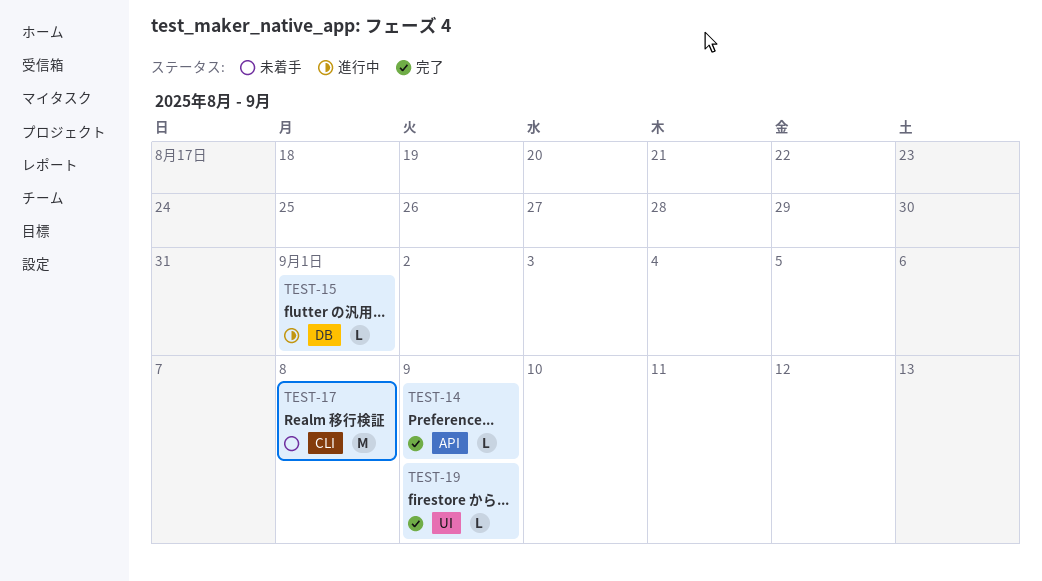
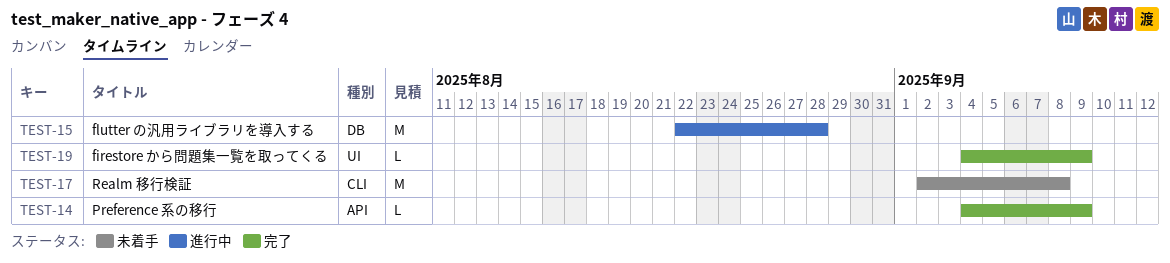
TEST-15, estimate: L -> M
TEST-15, due: Sep 1 -> Aug 28

